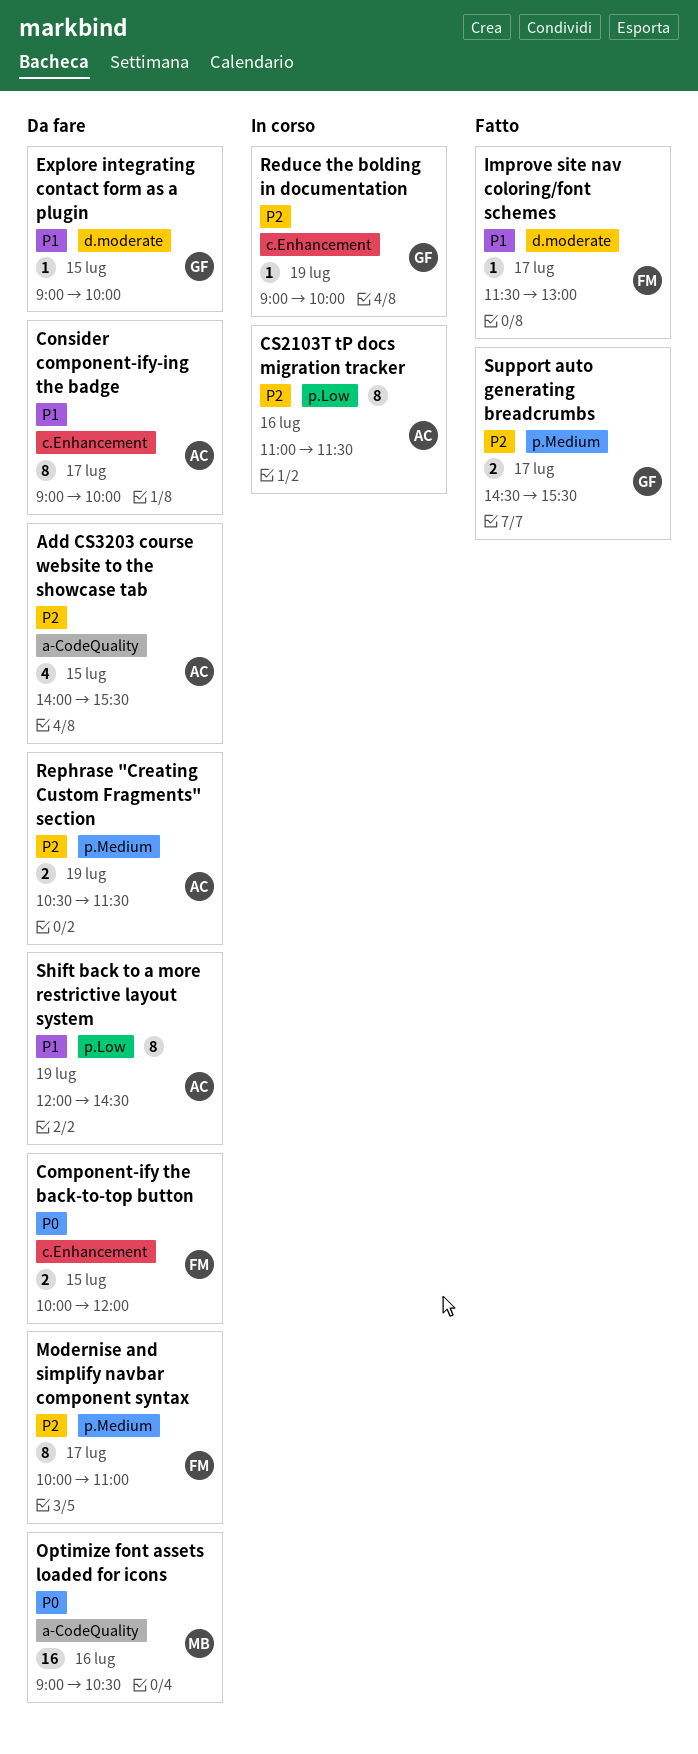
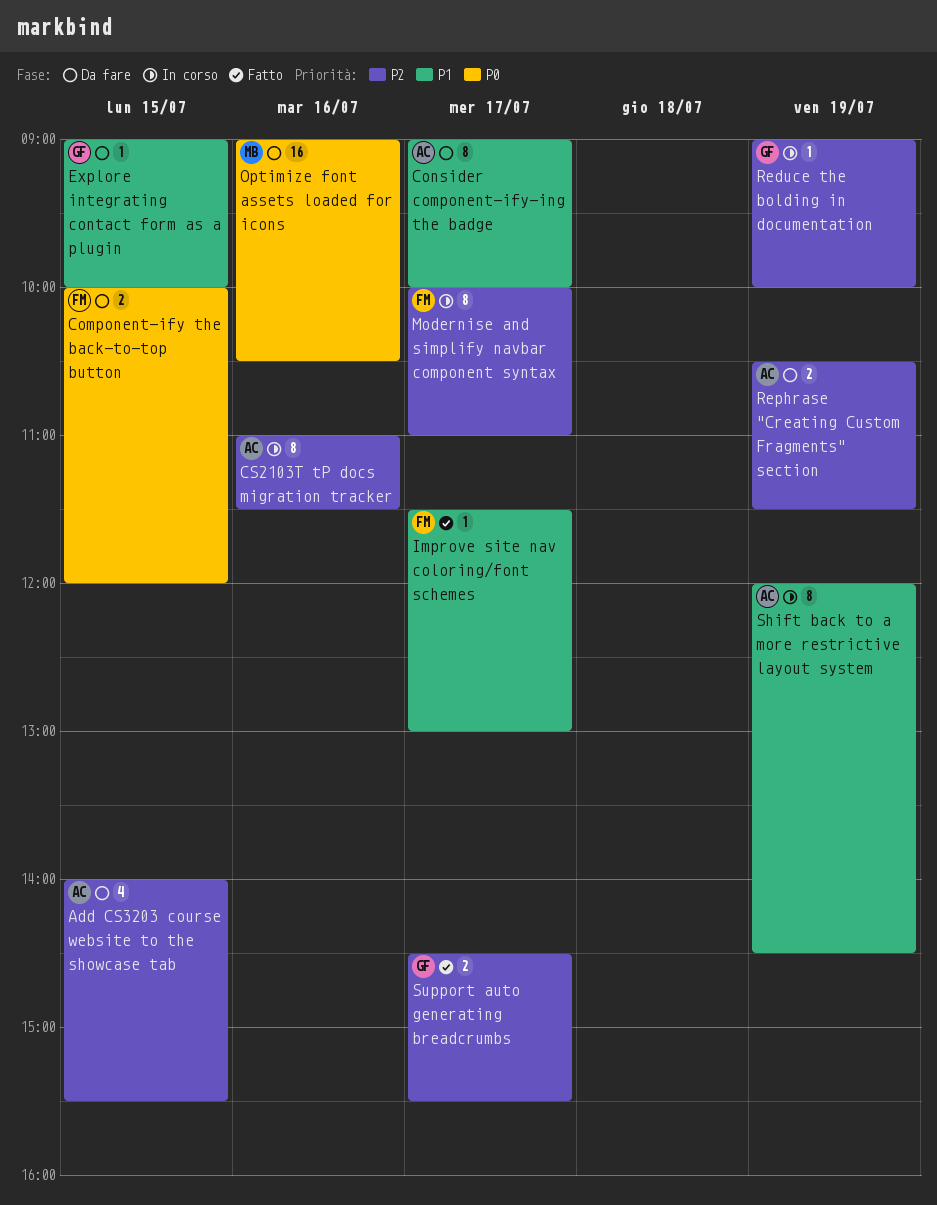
Modernise and simplify navbar component syntax, status: Da fare -> In corso
Shift back to a more restrictive layout system, status: Da fare -> In corso

